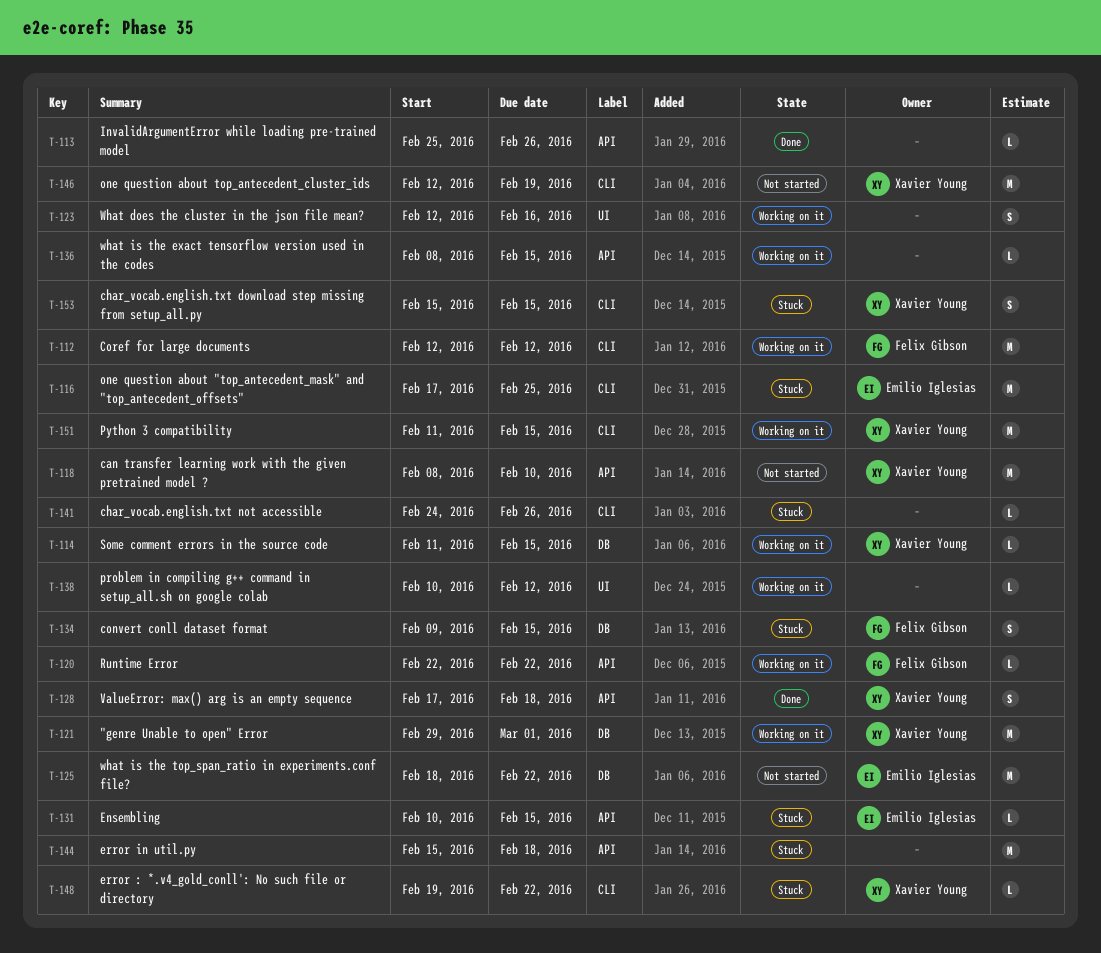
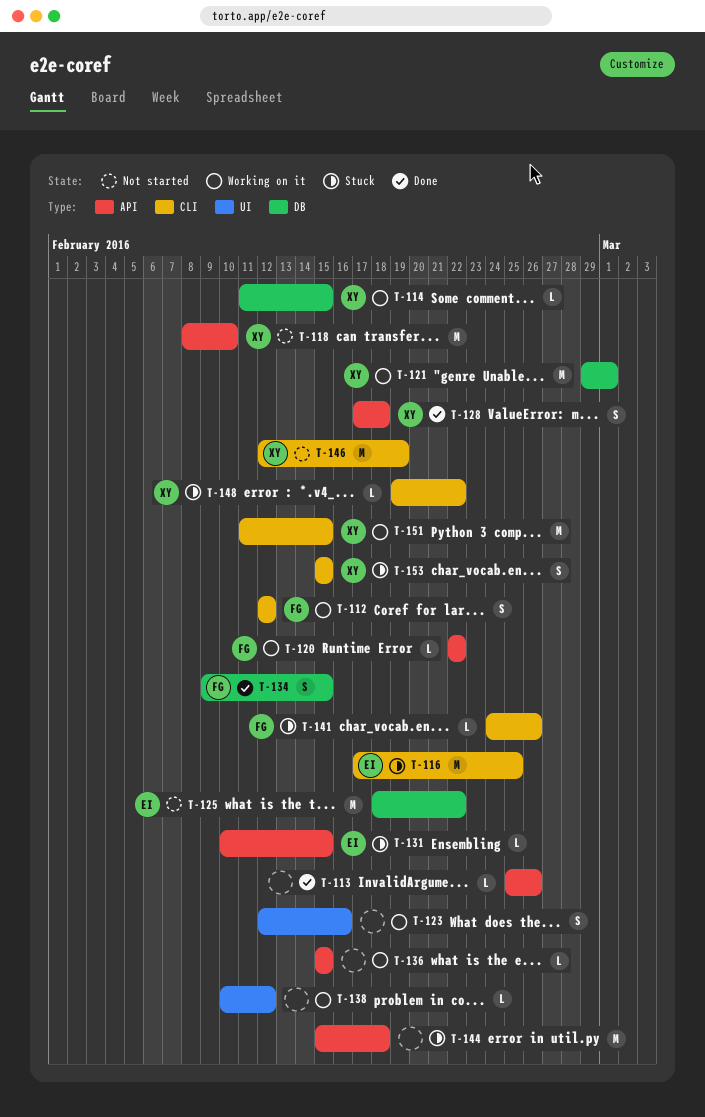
T-112, estimate: M -> S
T-134, status: Stuck -> Done
T-136, start: Feb 8 -> Feb 15
T-141, owner: none -> Felix Gibson

